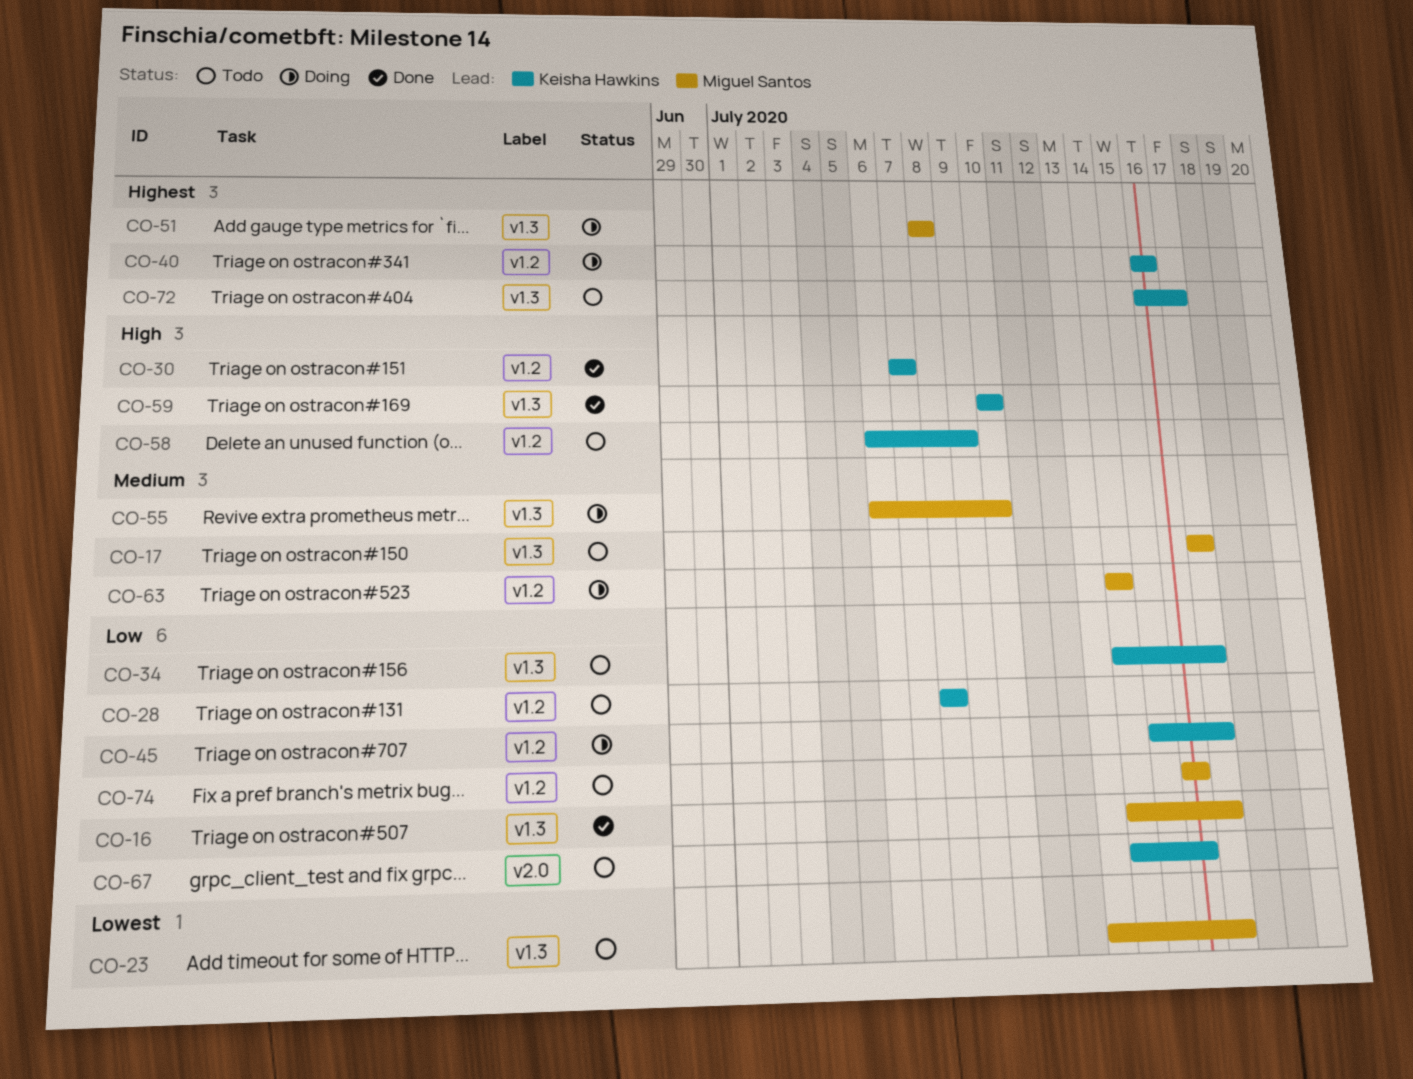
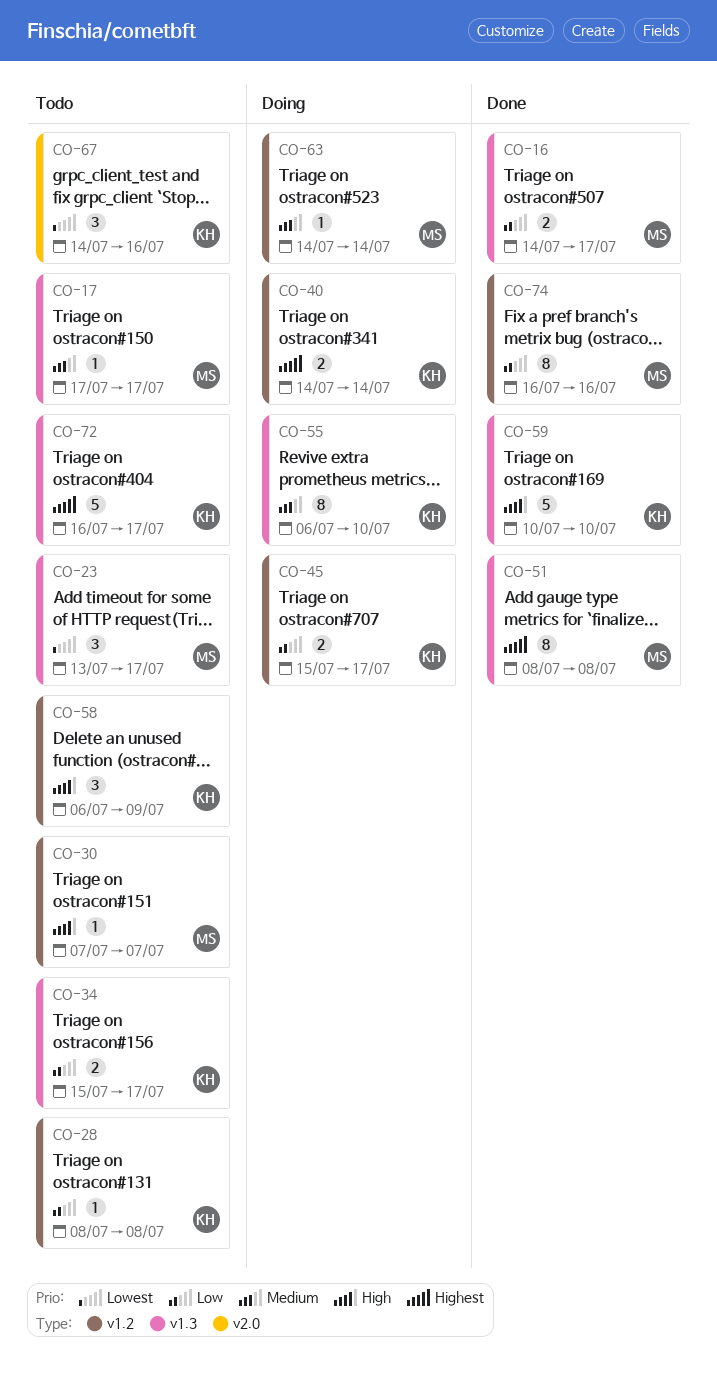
CO-30, status: Done -> Todo
CO-30, owner: Keisha Hawkins -> Miguel Santos
CO-34, start: Jul 14 -> Jul 15
CO-40, start: Jul 16 -> Jul 14
CO-40, due: Jul 16 -> Jul 14
CO-51, status: Doing -> Done
CO-55, owner: Miguel Santos -> Keisha Hawkins
CO-67, priority: Low -> Lowest
CO-74, status: Todo -> Done

